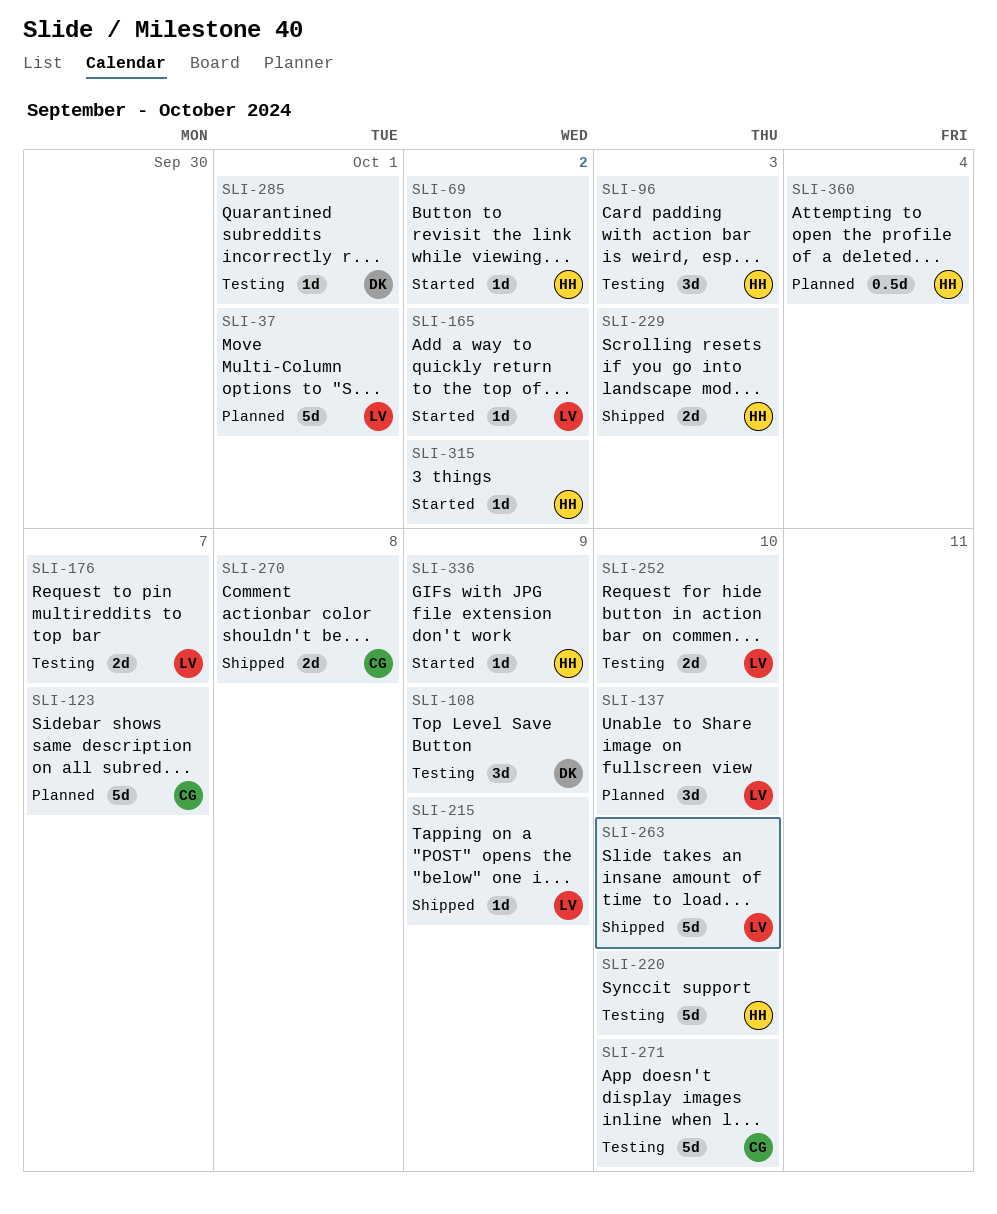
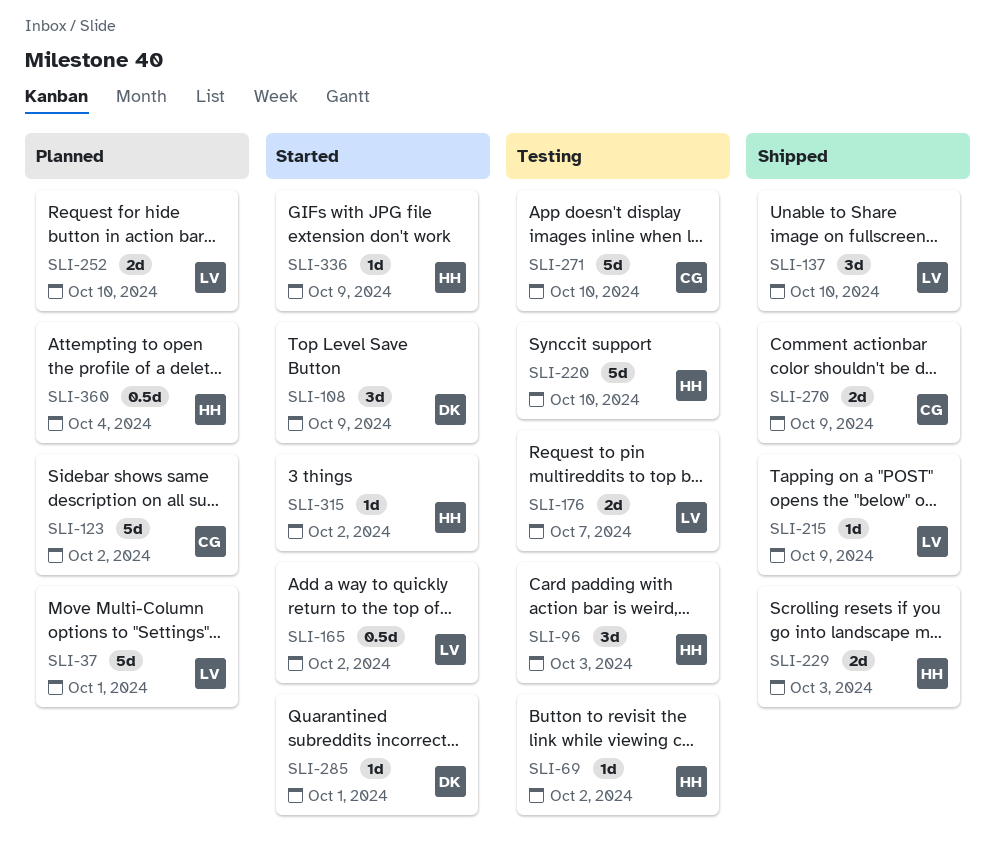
SLI-69, status: Started -> Testing
SLI-108, status: Testing -> Started
SLI-123, due: Oct 7 -> Oct 2
SLI-137, status: Planned -> Shipped
SLI-165, estimate: 1d -> 0.5d
SLI-252, status: Testing -> Planned
SLI-263: present -> none
SLI-270, due: Oct 8 -> Oct 9
SLI-285, status: Testing -> Started

